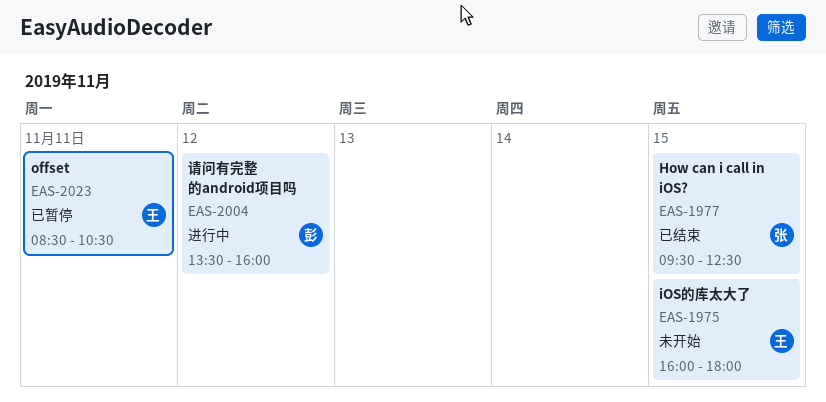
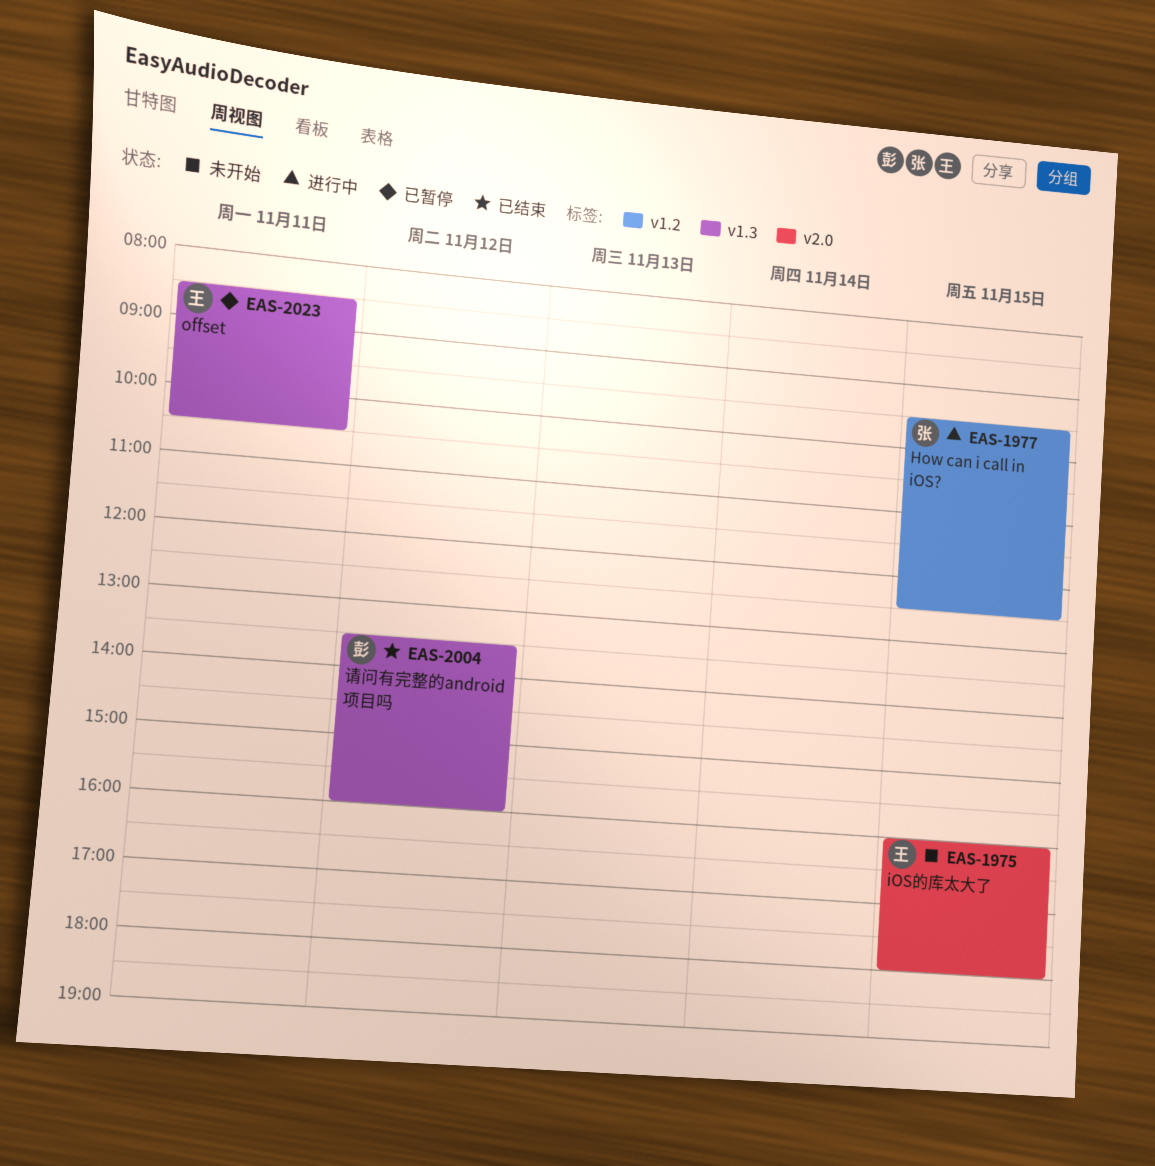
EAS-1977, status: 已结束 -> 进行中
EAS-2004, status: 进行中 -> 已结束

